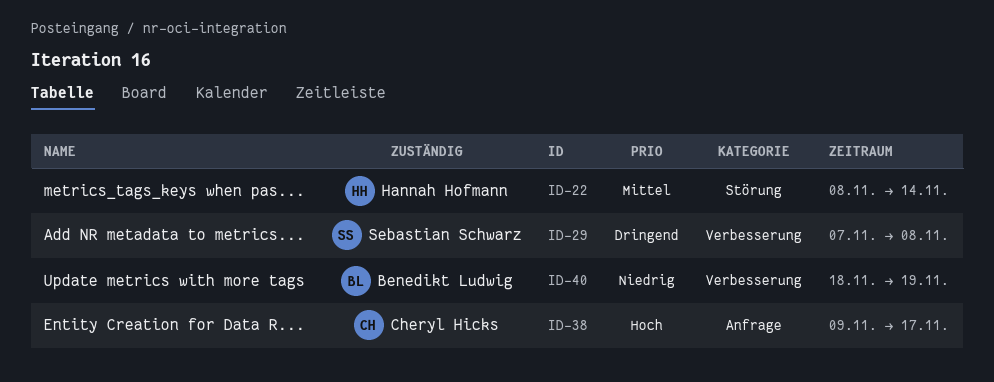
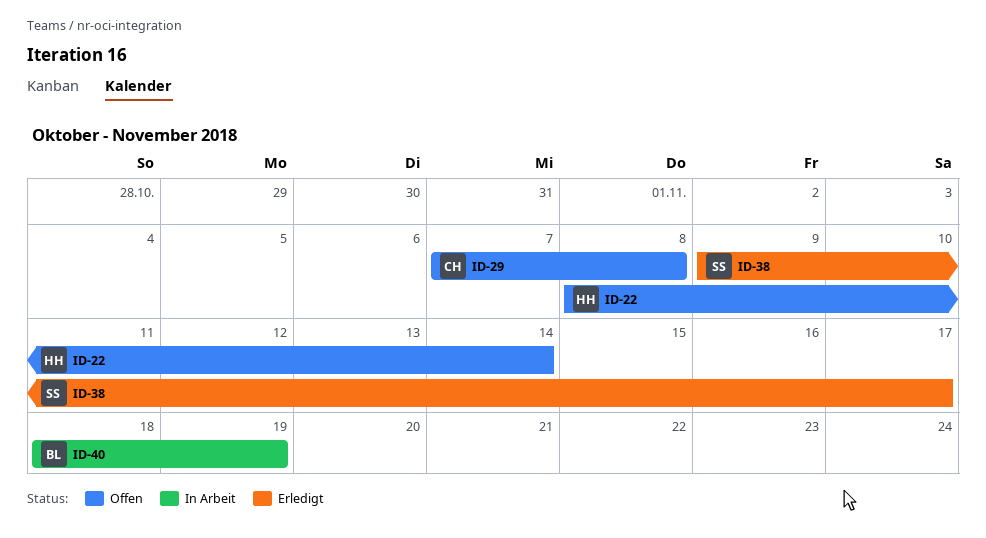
ID-29, owner: Sebastian Schwarz -> Cheryl Hicks
ID-38, owner: Cheryl Hicks -> Sebastian Schwarz

